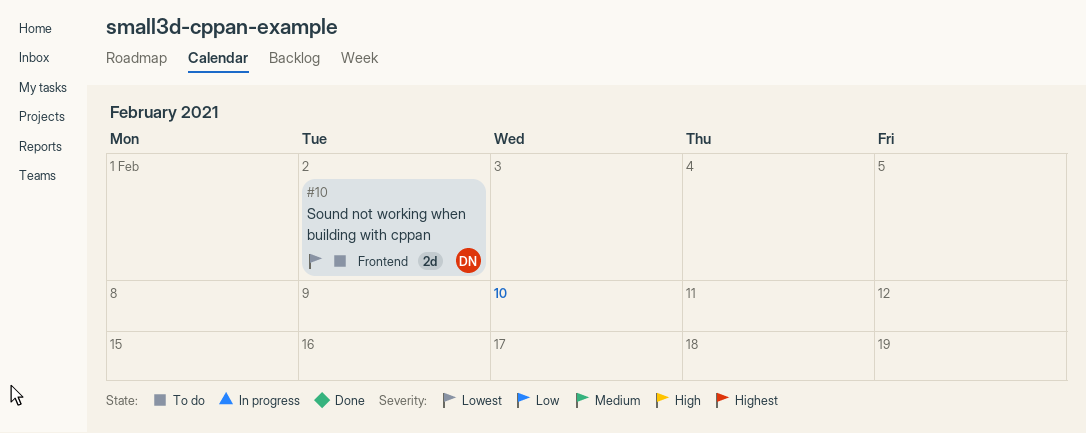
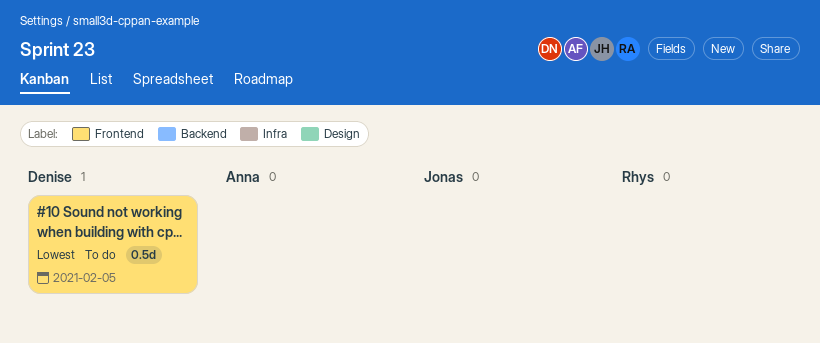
#10, estimate: 2d -> 0.5d
#10, due: Feb 2 -> Feb 5

